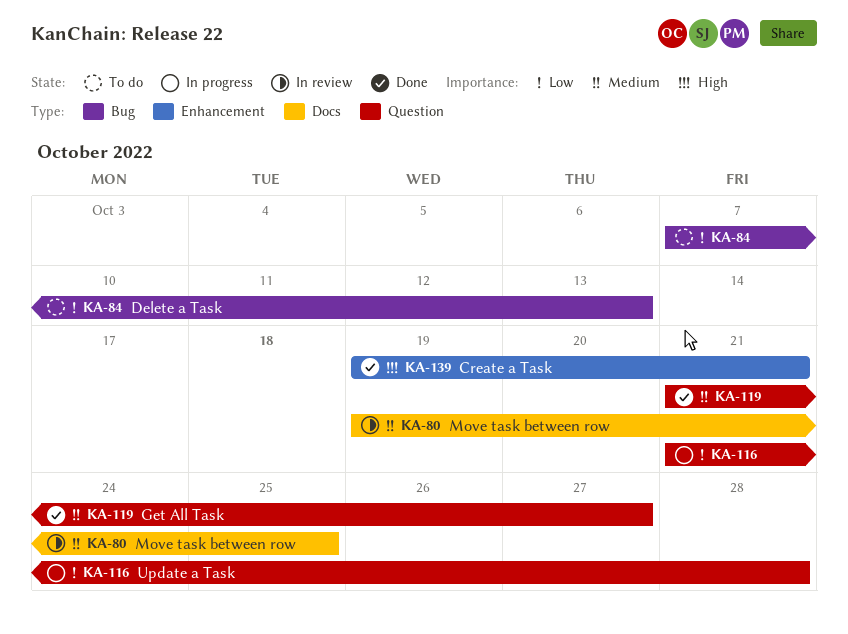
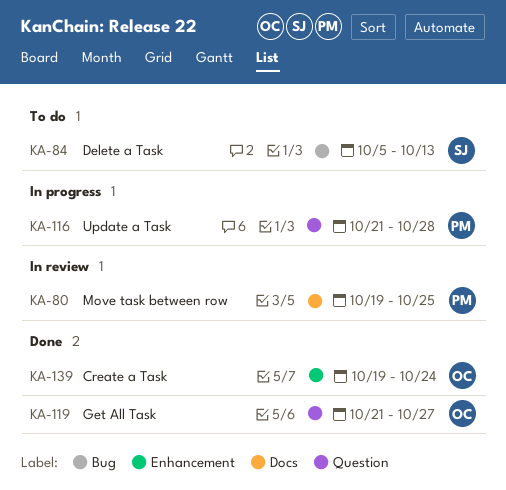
KA-84, start: Oct 7 -> Oct 5
KA-139, due: Oct 21 -> Oct 24

